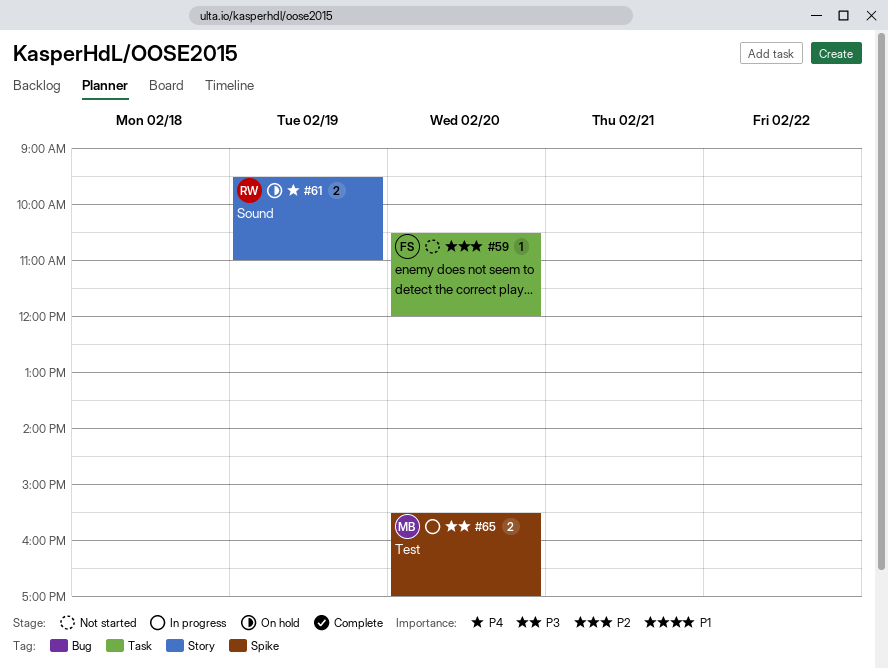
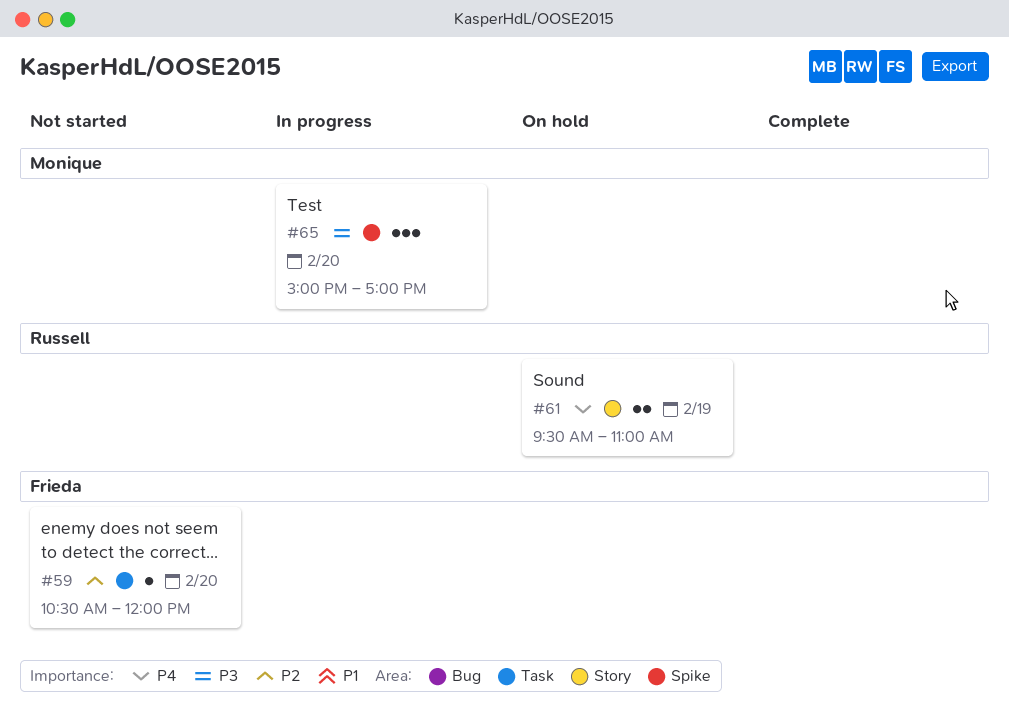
#65, estimate: 2 -> 3
#65, begins: 15:30 -> 15:00

